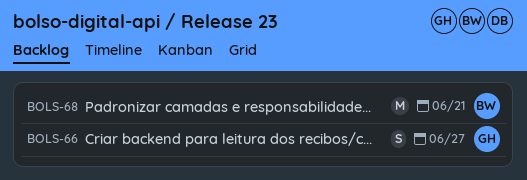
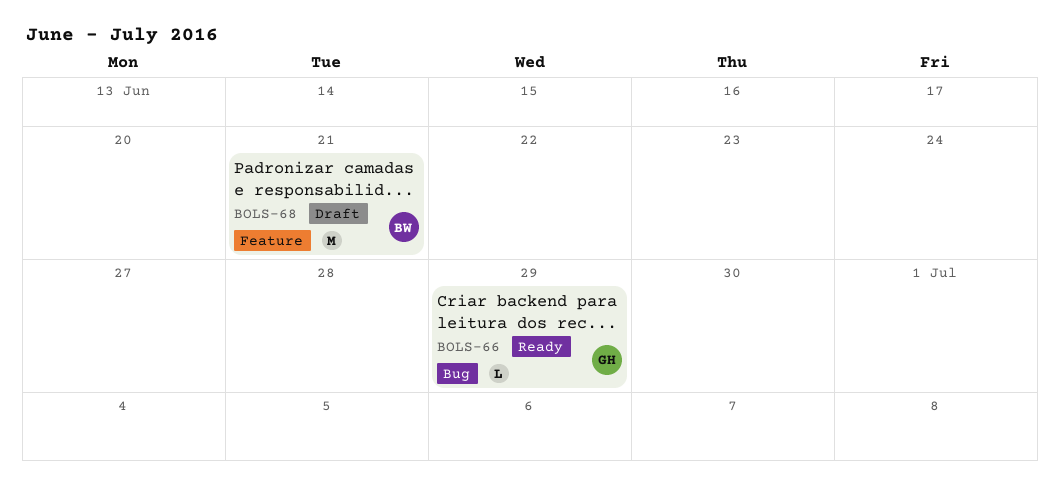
BOLS-66, estimate: S -> L
BOLS-66, due: Jun 27 -> Jun 29

